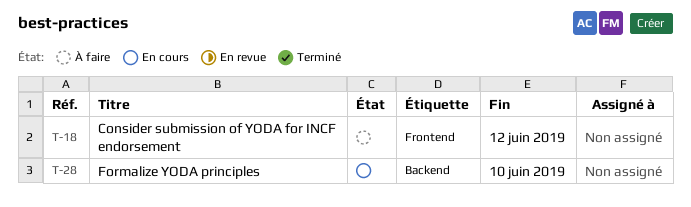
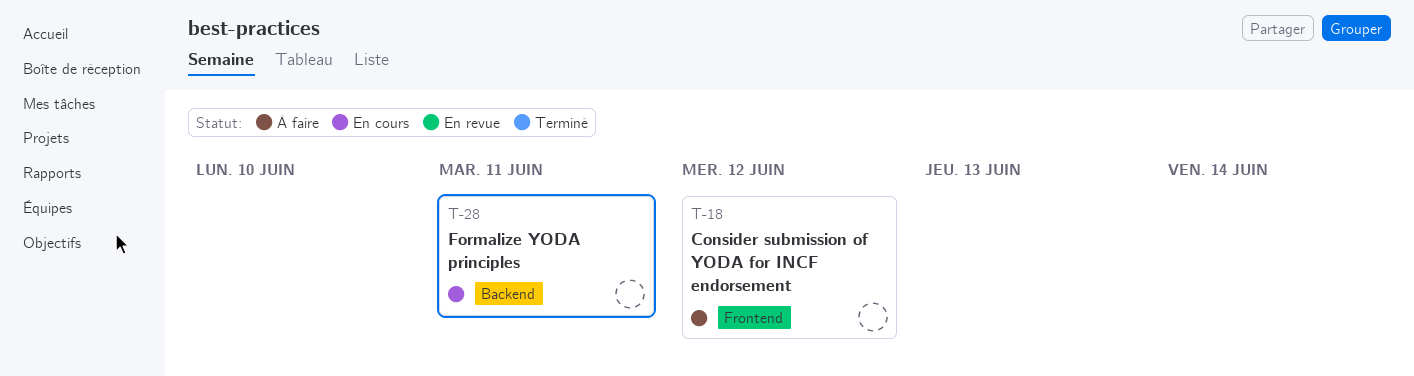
T-28, due: Jun 10 -> Jun 11

